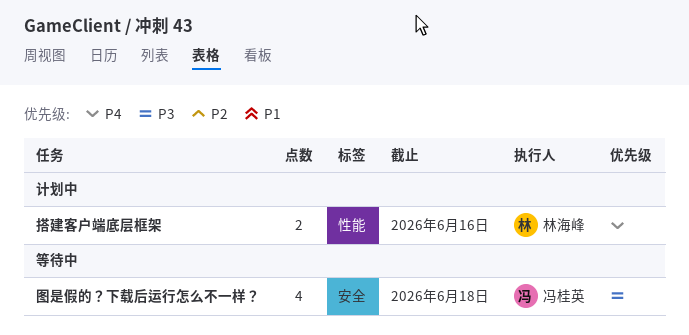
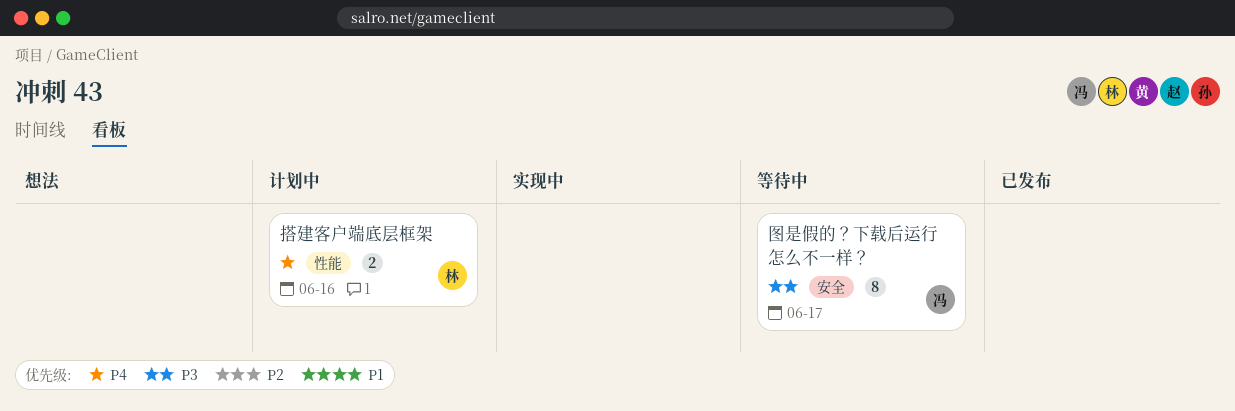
图是假的？下载后运行怎么不一样？, estimate: 4 -> 8
图是假的？下载后运行怎么不一样？, due: Jun 18 -> Jun 17

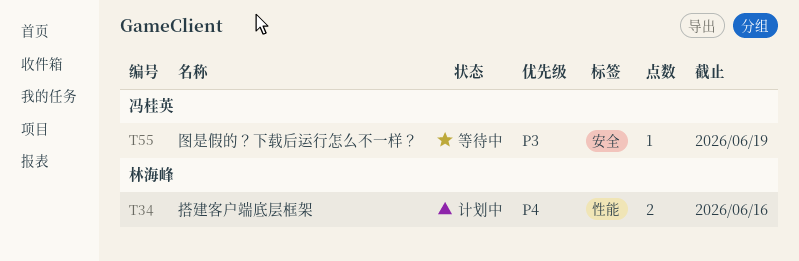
图是假的？下载后运行怎么不一样？, estimate: 8 -> 1
图是假的？下载后运行怎么不一样？, due: Jun 17 -> Jun 19

